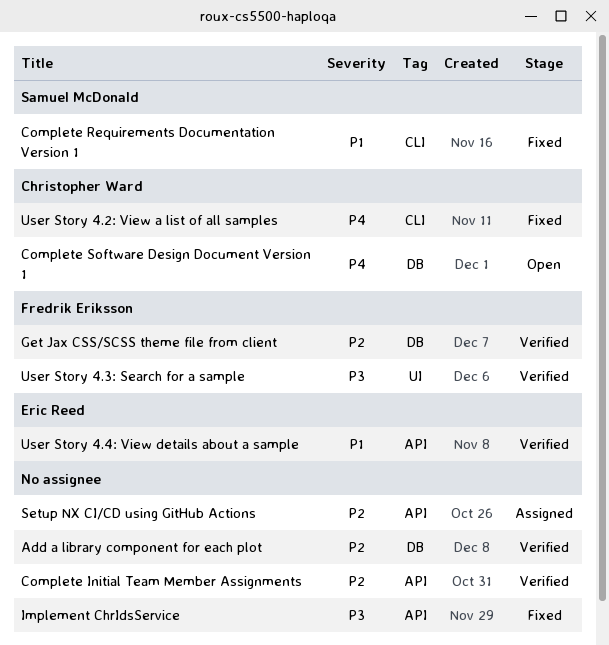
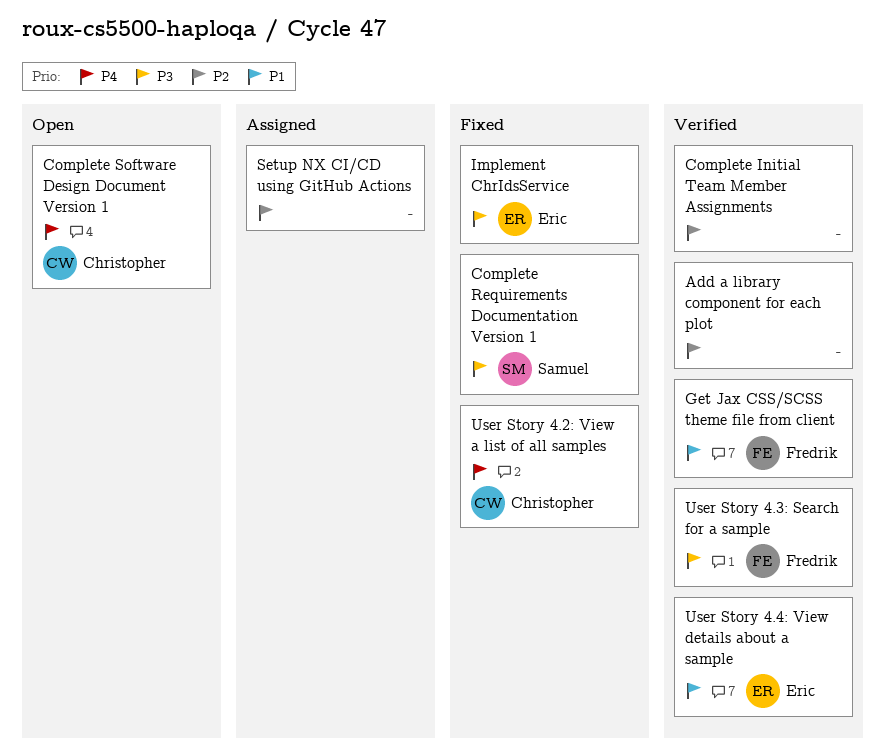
Complete Requirements Documentation Version 1, priority: P1 -> P3
Get Jax CSS/SCSS theme file from client, priority: P2 -> P1
Implement ChrIdsService, owner: none -> Eric Reed

